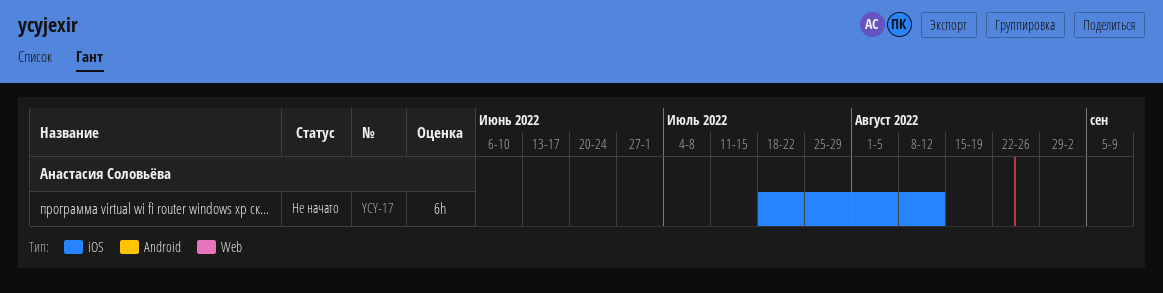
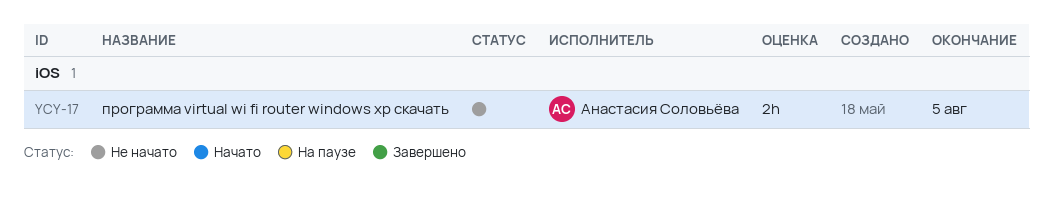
YCY-17, estimate: 6h -> 2h
YCY-17, due: Aug 12 -> Aug 5

